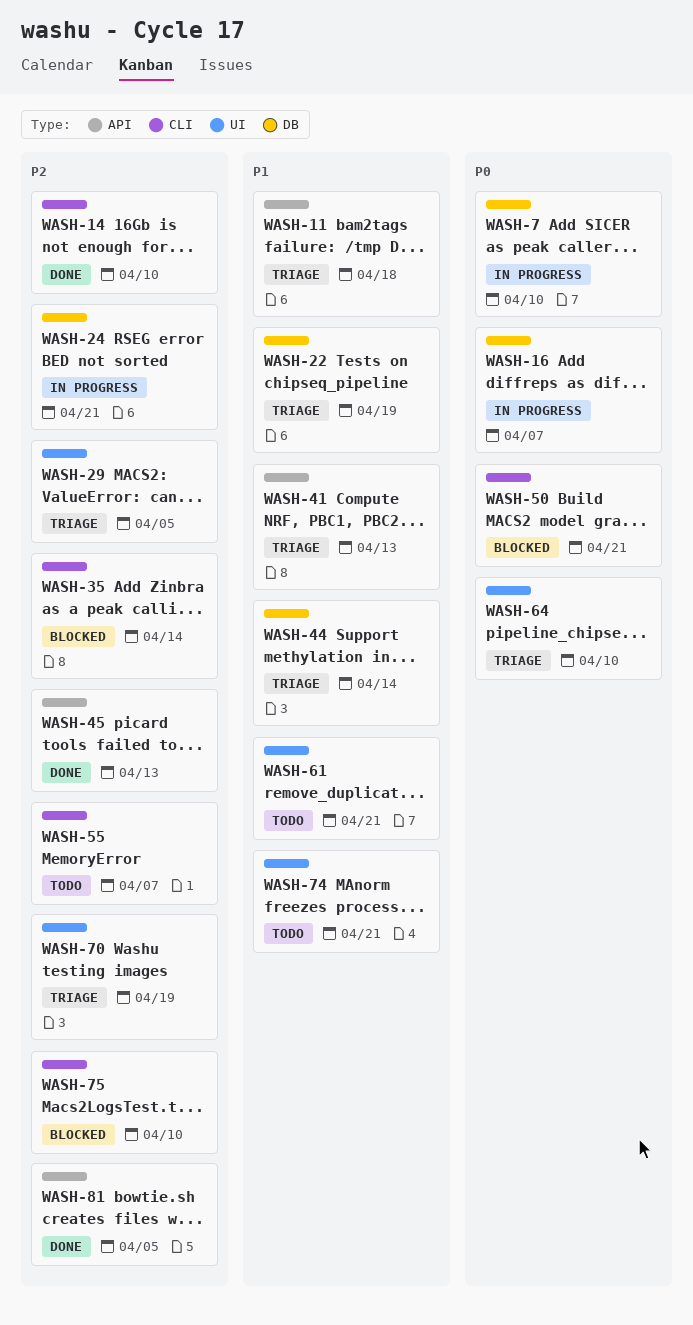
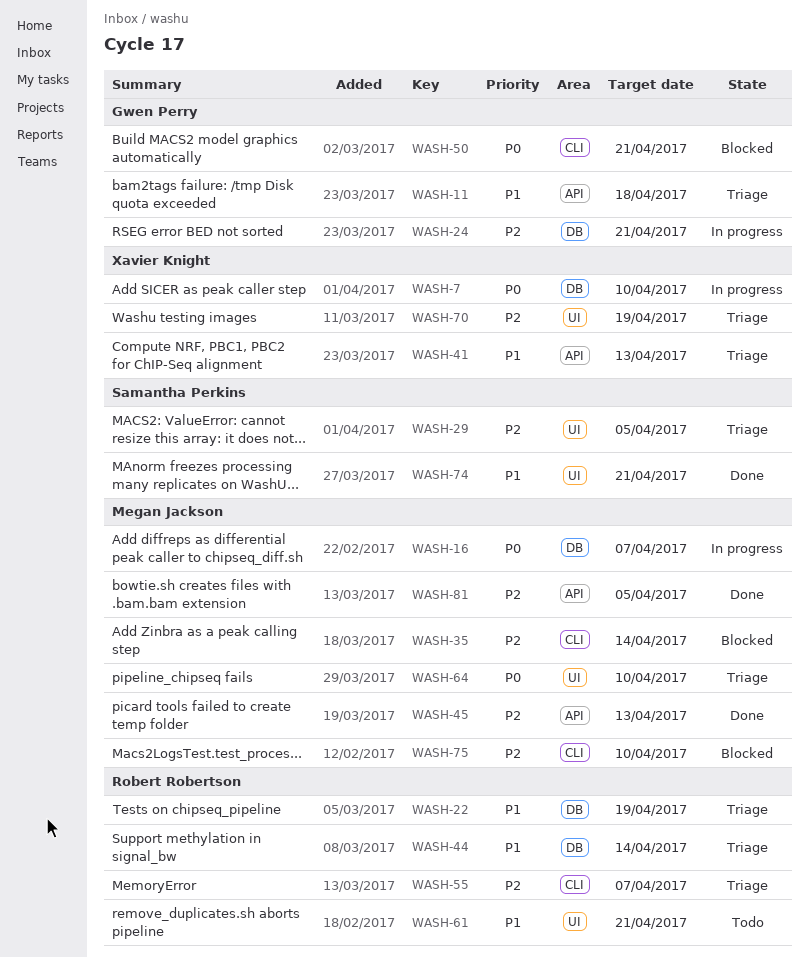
WASH-14: present -> none
WASH-55, status: Todo -> Triage
WASH-74, status: Todo -> Done

